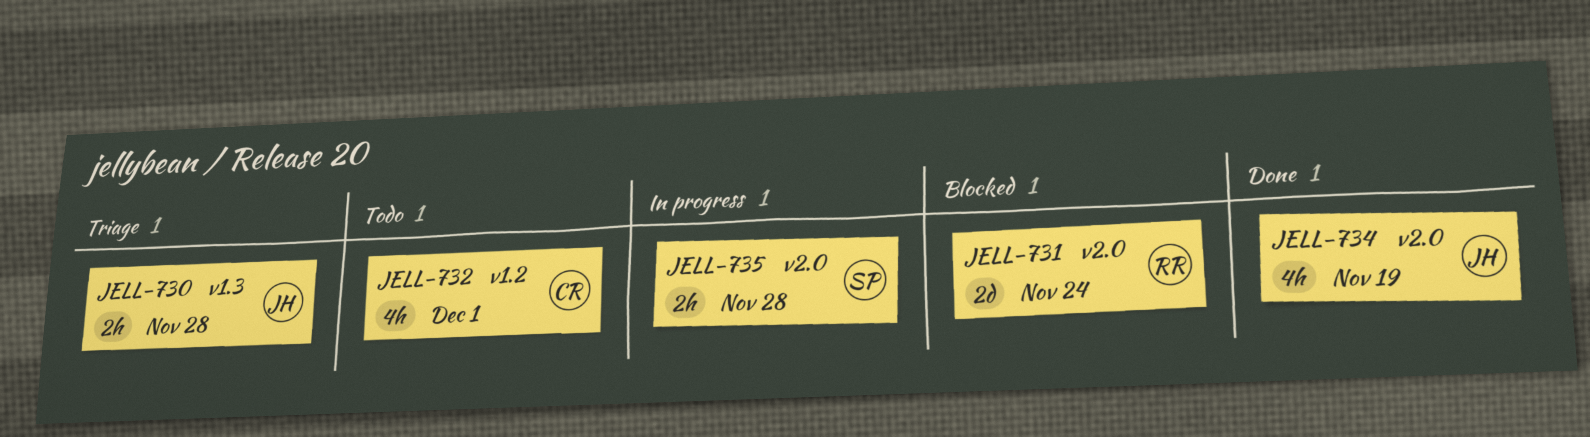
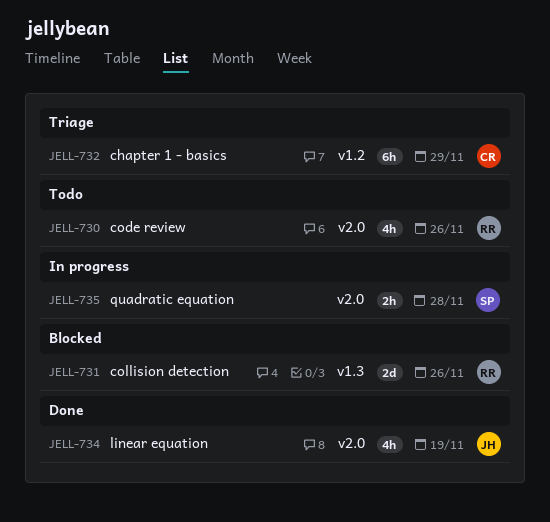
JELL-730, status: Triage -> Todo
JELL-730, owner: JH -> RR
JELL-730, label: v1.3 -> v2.0
JELL-730, estimate: 2h -> 4h
JELL-730, due: Nov 28 -> Nov 26
JELL-731, label: v2.0 -> v1.3
JELL-731, due: Nov 24 -> Nov 26
JELL-732, status: Todo -> Triage
JELL-732, estimate: 4h -> 6h
JELL-732, due: Dec 1 -> Nov 29

